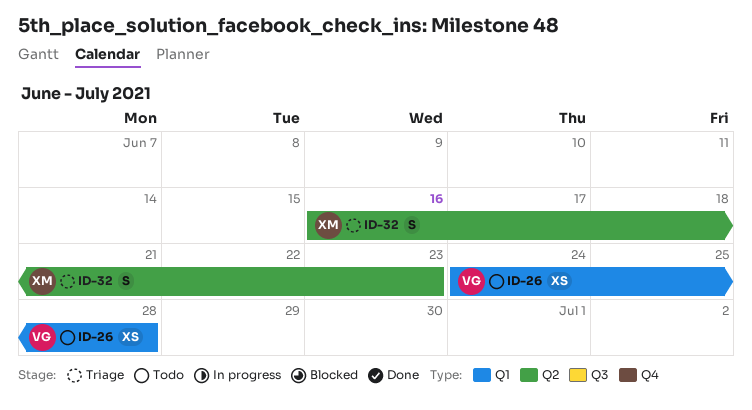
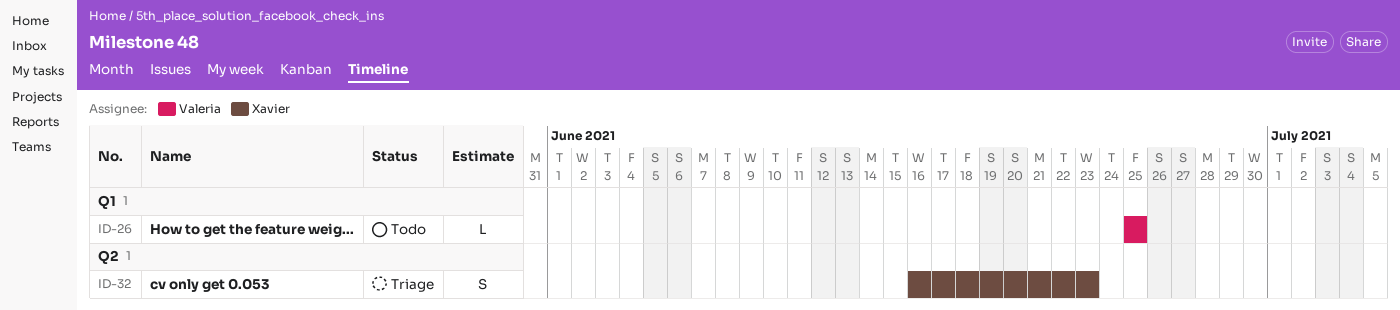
ID-26, estimate: XS -> L
ID-26, start: Jun 24 -> Jun 25
ID-26, due: Jun 28 -> Jun 25

